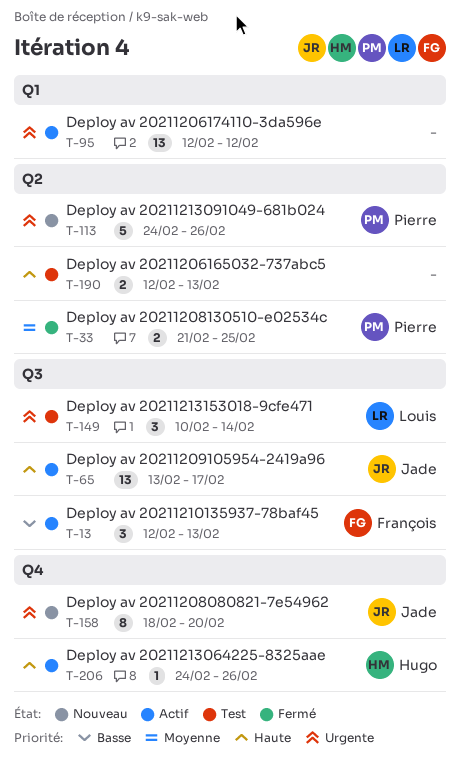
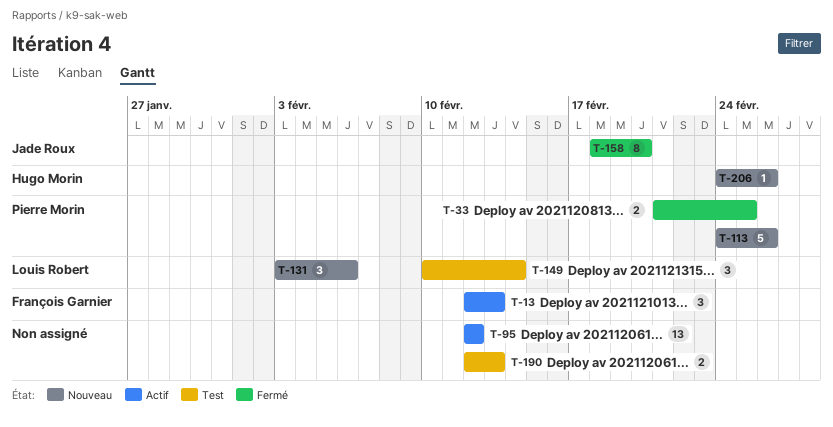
T-65: present -> none
T-131: none -> present
T-158, status: Nouveau -> Fermé
T-206, status: Actif -> Nouveau

